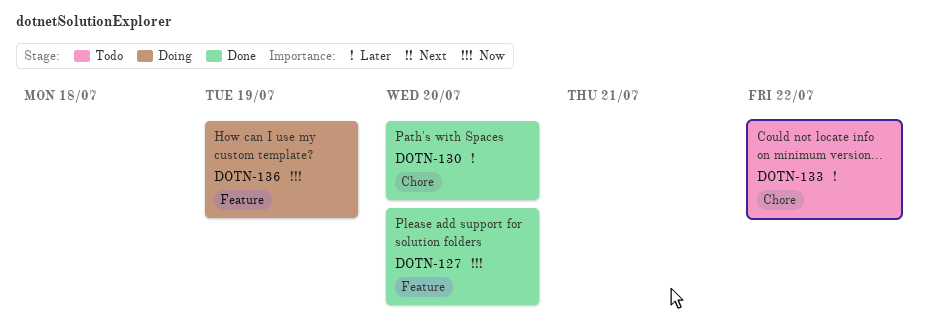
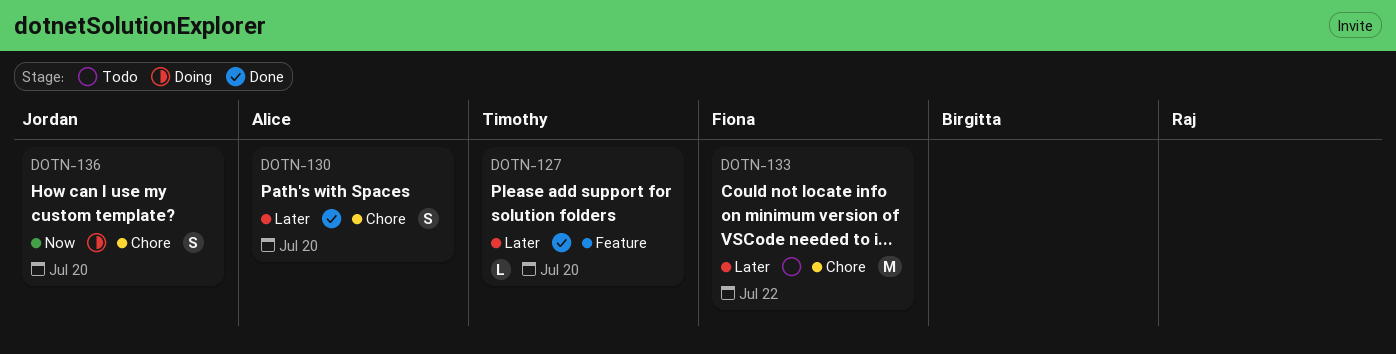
DOTN-127, priority: Now -> Later
DOTN-136, label: Feature -> Chore
DOTN-136, due: Jul 19 -> Jul 20

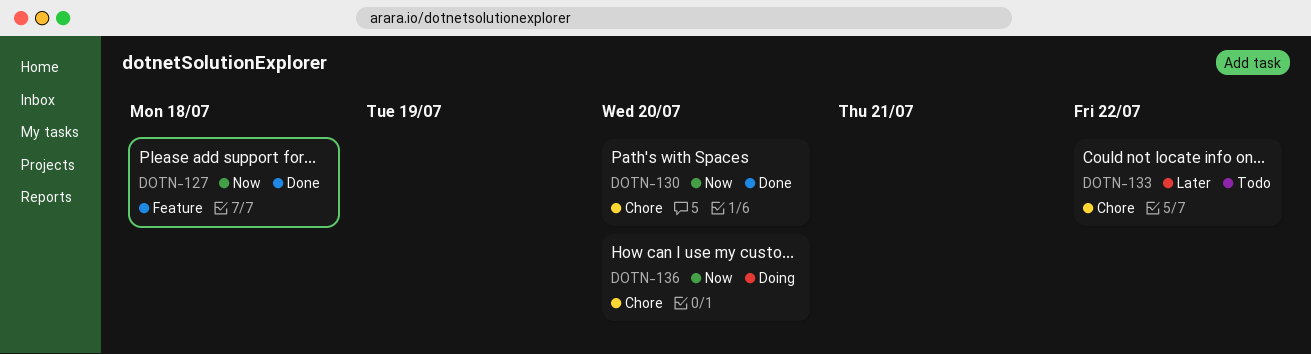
DOTN-127, priority: Later -> Now
DOTN-127, due: Jul 20 -> Jul 18
DOTN-130, priority: Later -> Now

